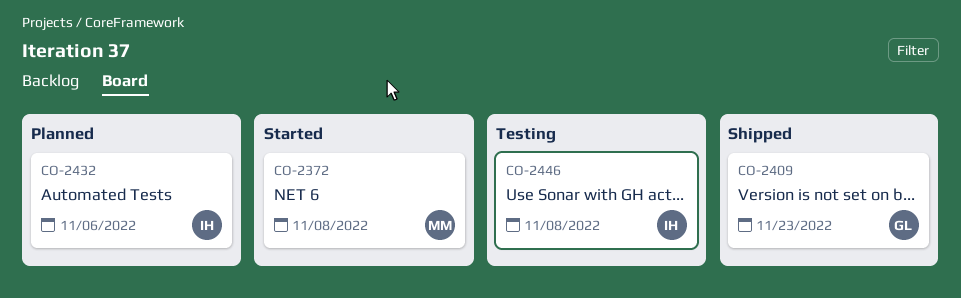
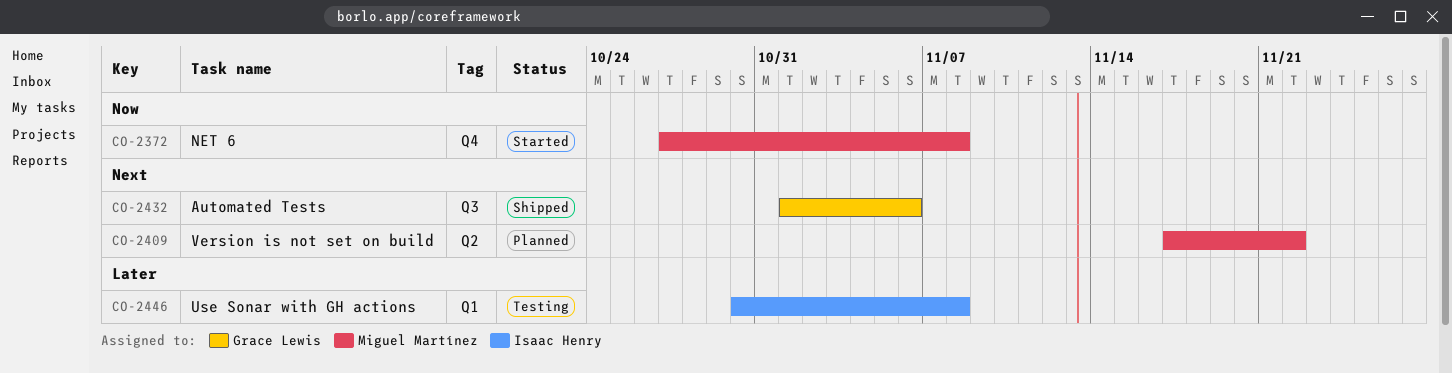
CO-2409, status: Shipped -> Planned
CO-2409, owner: Grace Lewis -> Miguel Martínez
CO-2409, due: Nov 23 -> Nov 22
CO-2432, status: Planned -> Shipped
CO-2432, owner: Isaac Henry -> Grace Lewis

